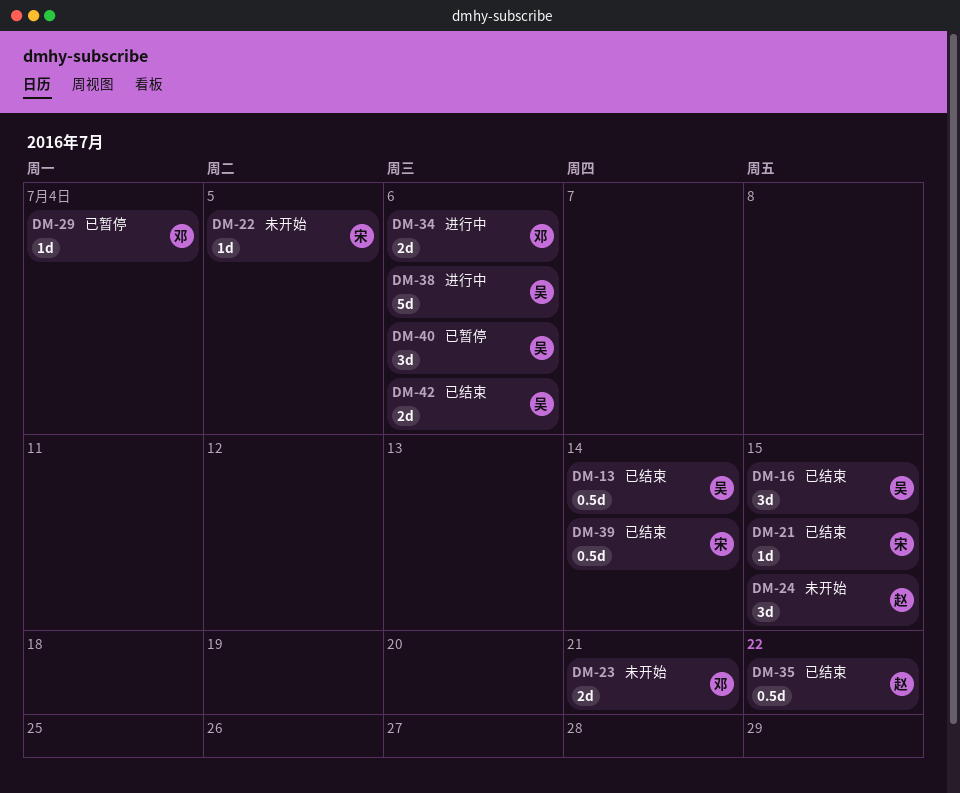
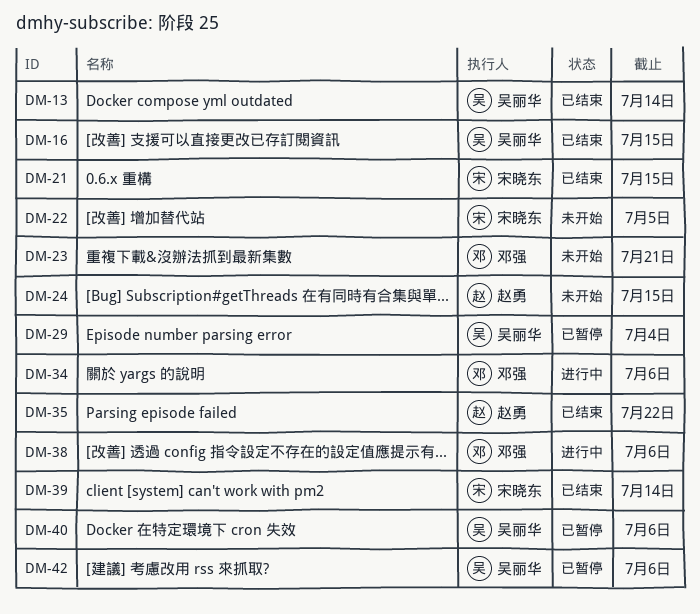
DM-29, owner: 邓强 -> 吴丽华
DM-38, owner: 吴丽华 -> 邓强
DM-42, status: 已结束 -> 已暂停

